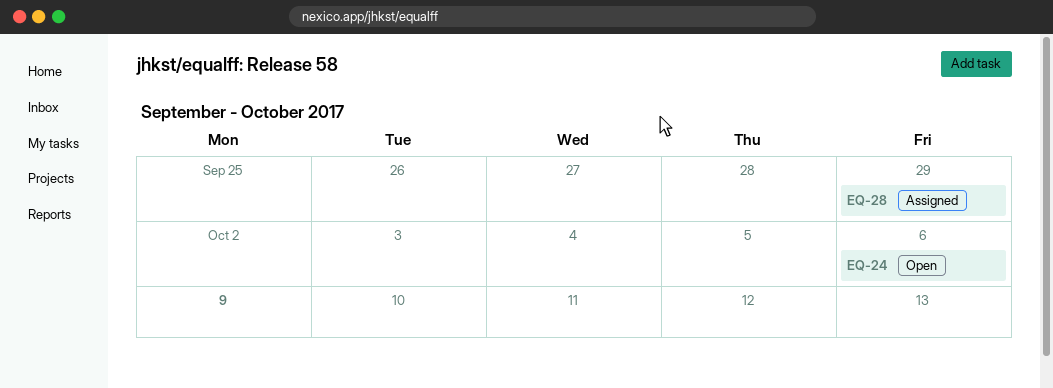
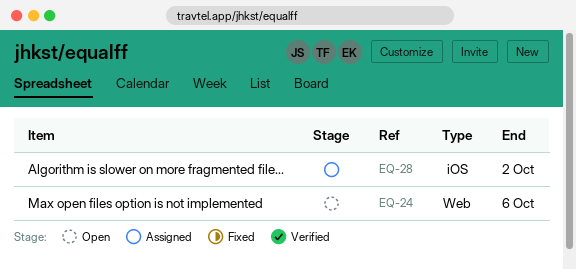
EQ-28, due: Sep 29 -> Oct 2

